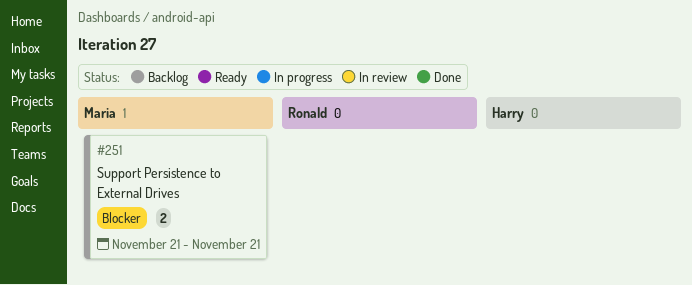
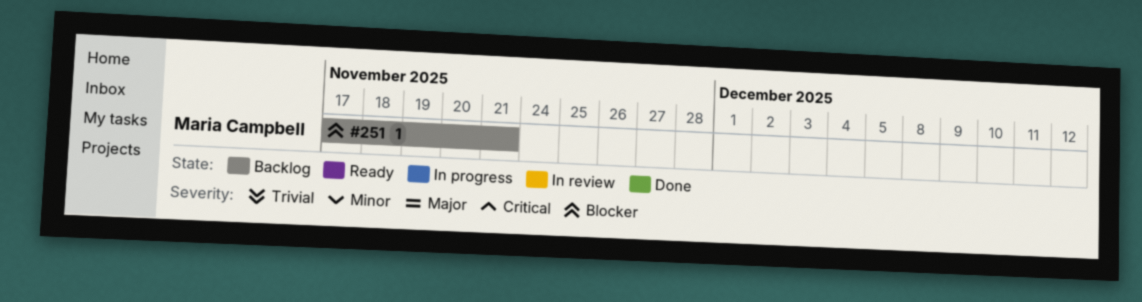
#251, estimate: 2 -> 1
#251, start: Nov 21 -> Nov 17

